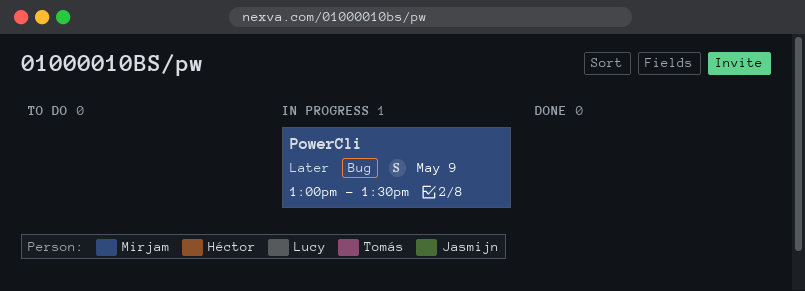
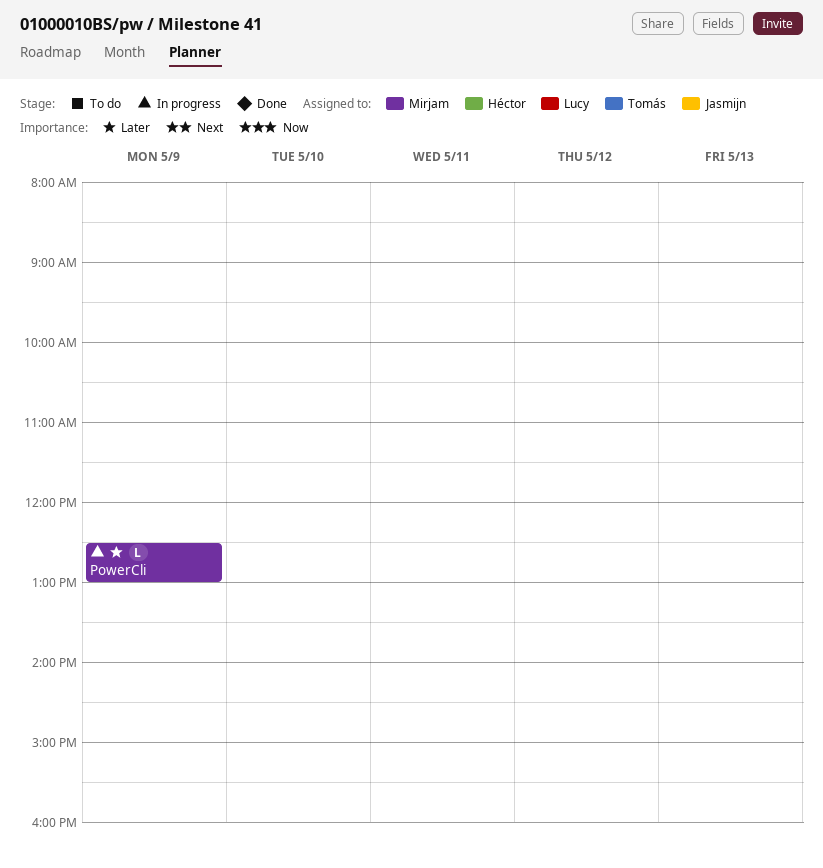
PowerCli, estimate: S -> L
PowerCli, begins: 13:00 -> 12:30
PowerCli, ends: 13:30 -> 13:00

